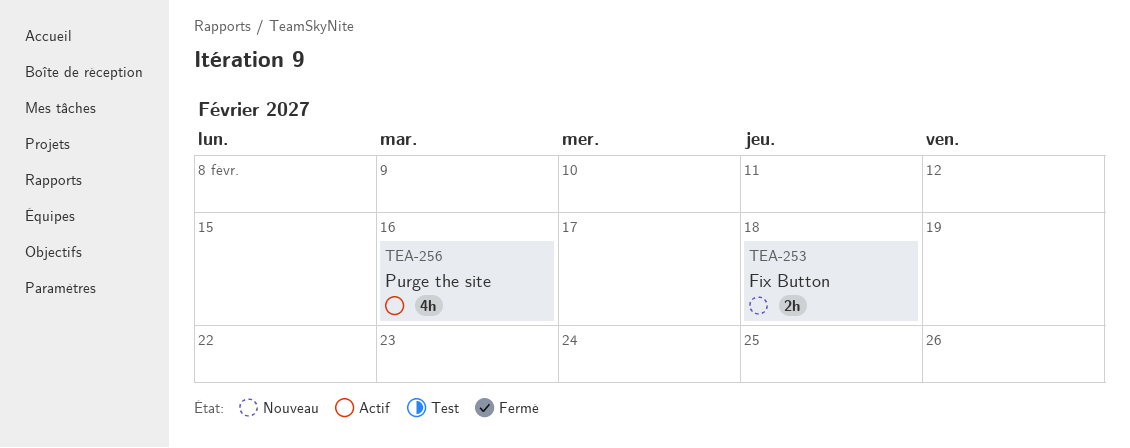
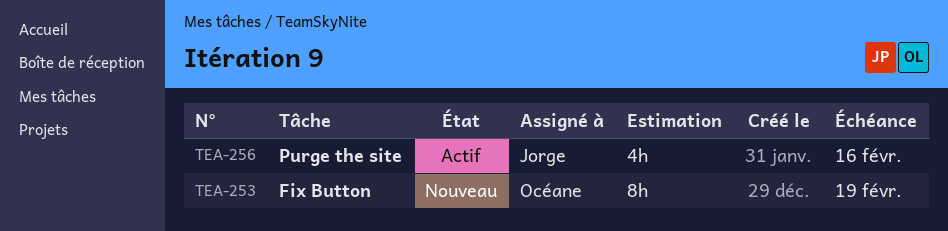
TEA-253, estimate: 2h -> 8h
TEA-253, due: Feb 18 -> Feb 19

